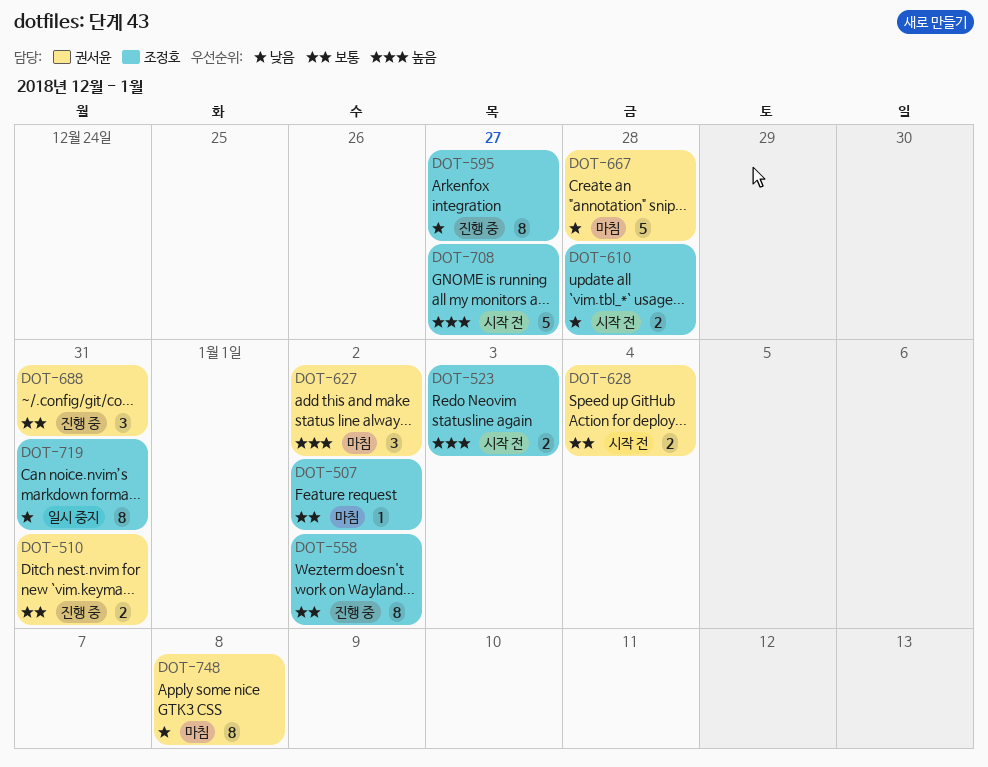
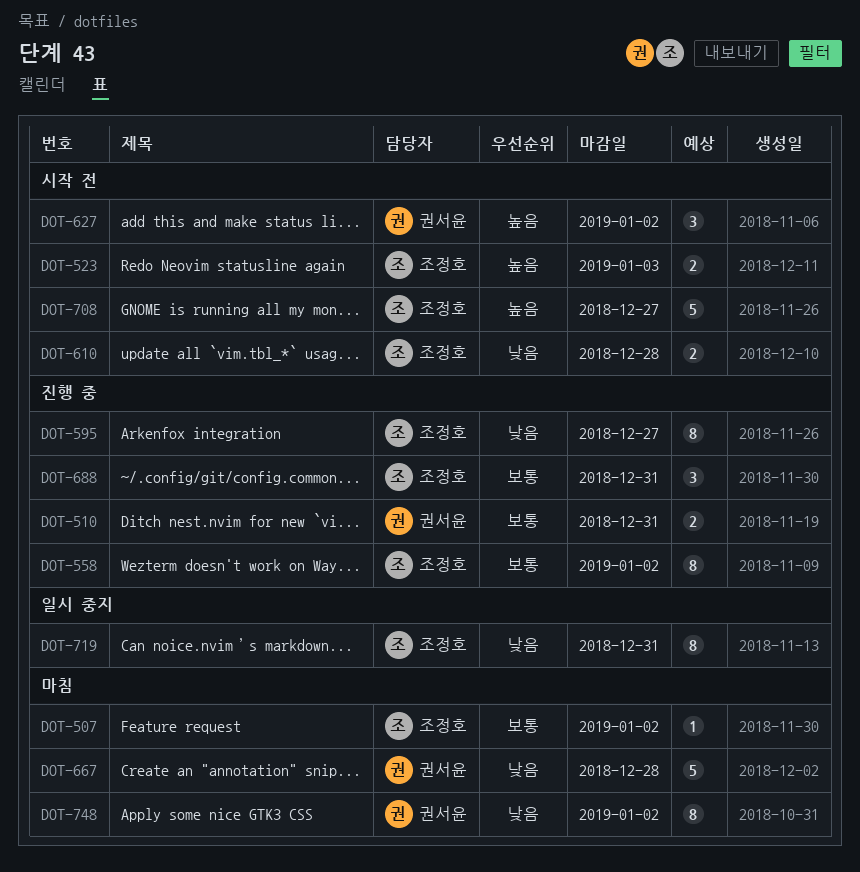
DOT-627, status: 마침 -> 시작 전
DOT-628: present -> none
DOT-688, owner: 권서윤 -> 조정호
DOT-748, due: Jan 8 -> Jan 2

